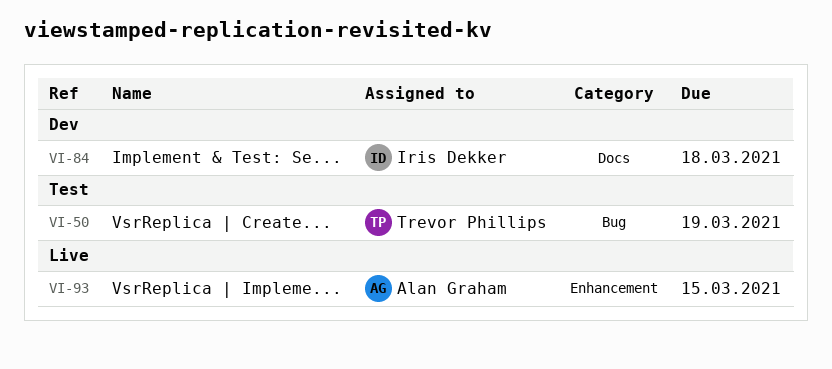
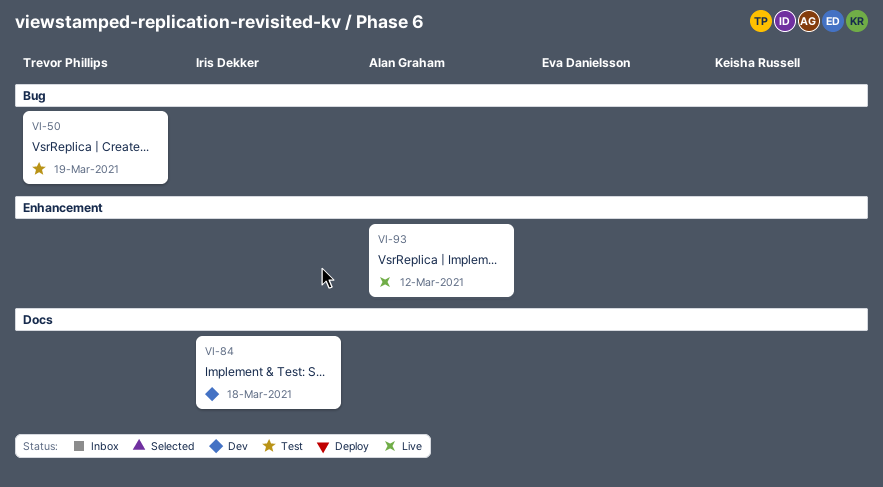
VI-93, due: Mar 15 -> Mar 12

